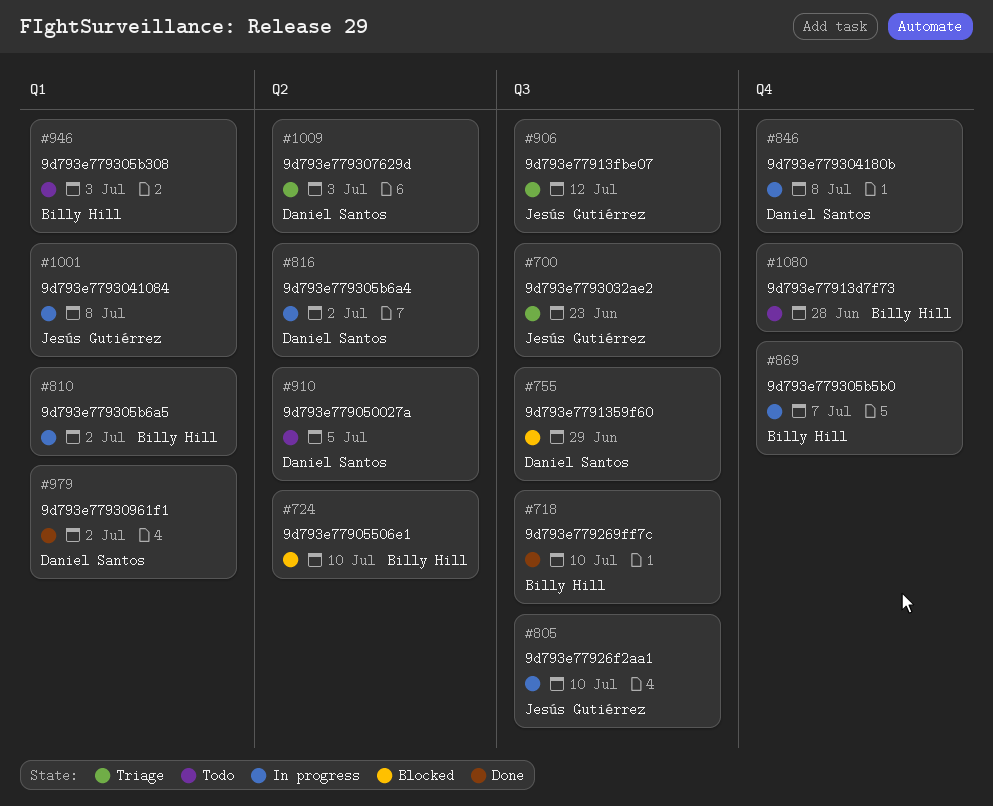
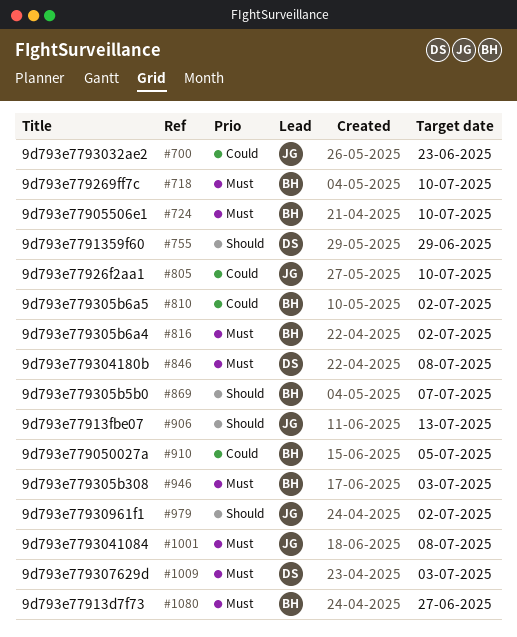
#816, owner: Daniel Santos -> Billy Hill
#906, due: Jul 12 -> Jul 13
#910, owner: Daniel Santos -> Billy Hill
#979, owner: Daniel Santos -> Jesús Gutiérrez
#1080, due: Jun 28 -> Jun 27

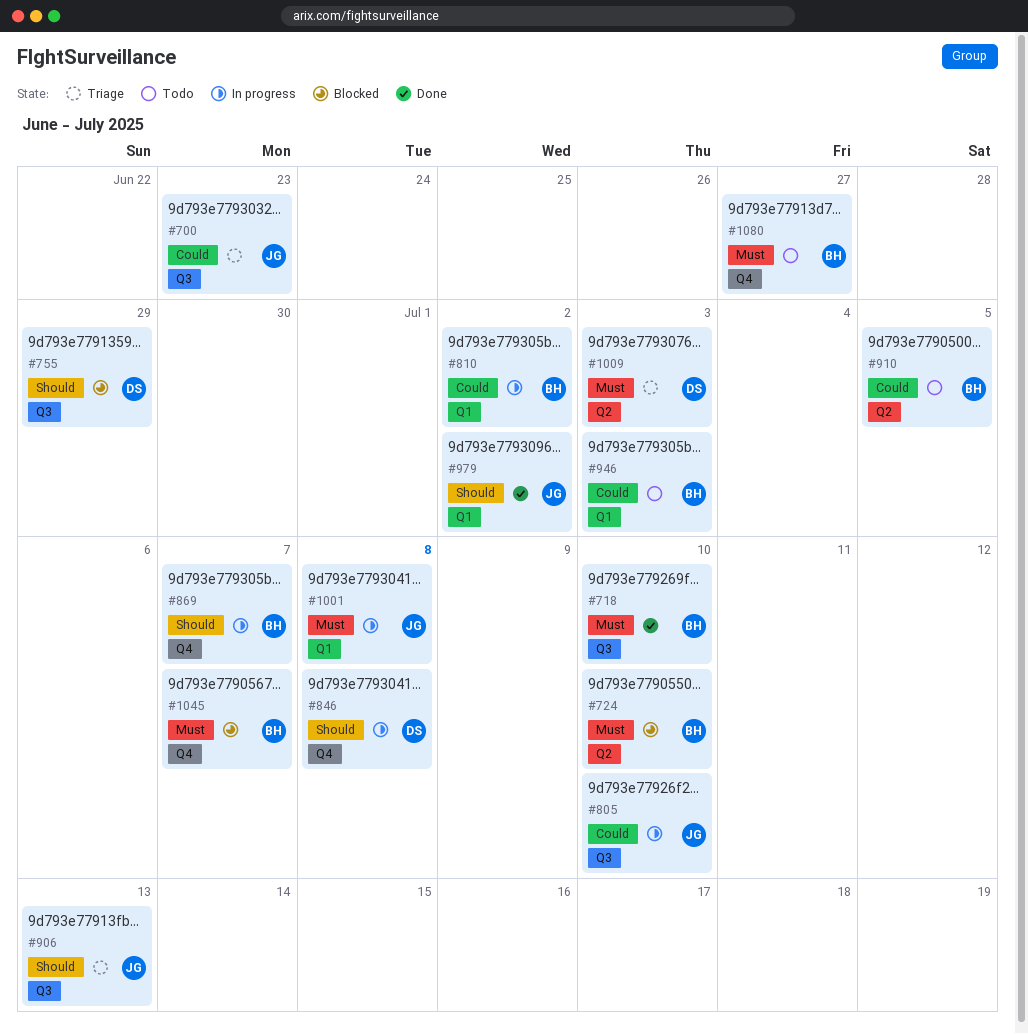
#816: present -> none
#846, priority: Must -> Should
#946, priority: Must -> Could
#1045: none -> present

